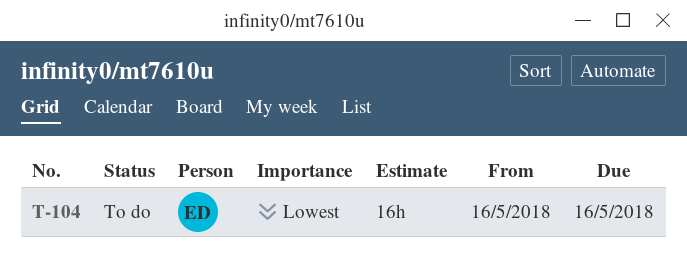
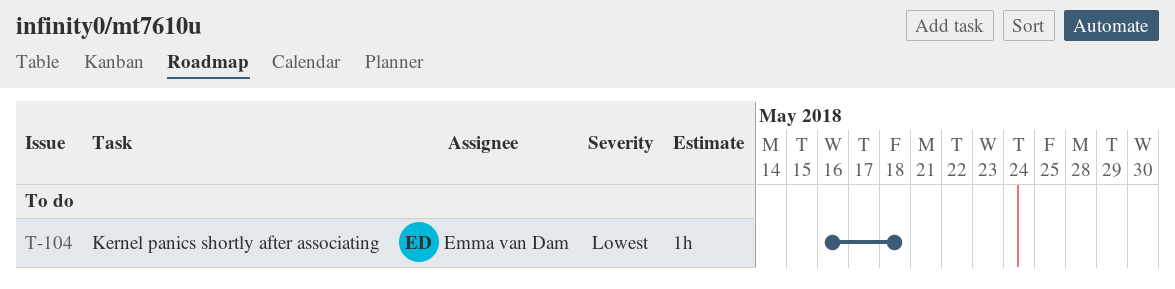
T-104, estimate: 16h -> 1h
T-104, due: May 16 -> May 18

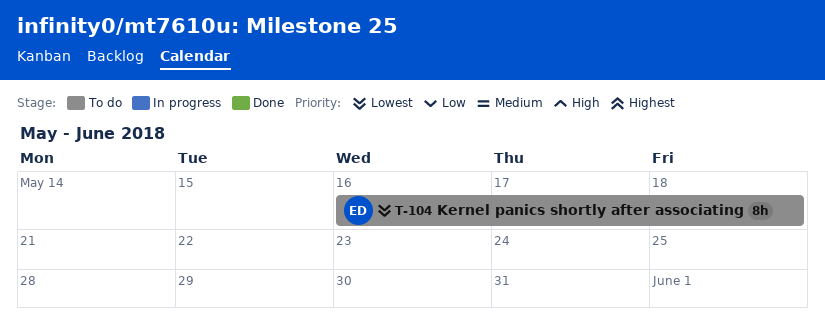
T-104, estimate: 1h -> 8h

